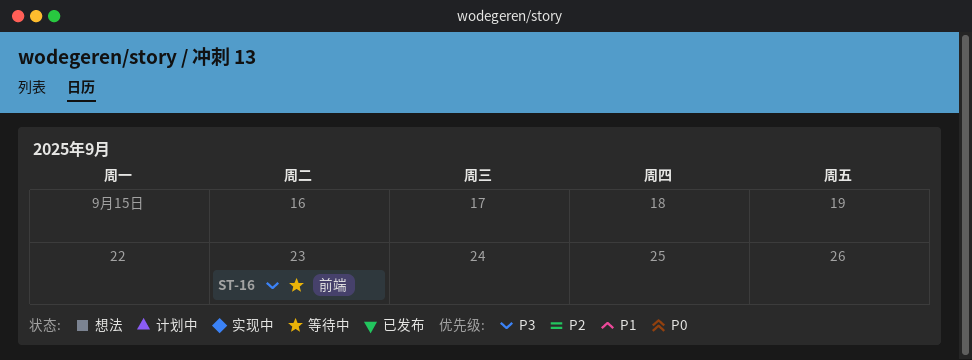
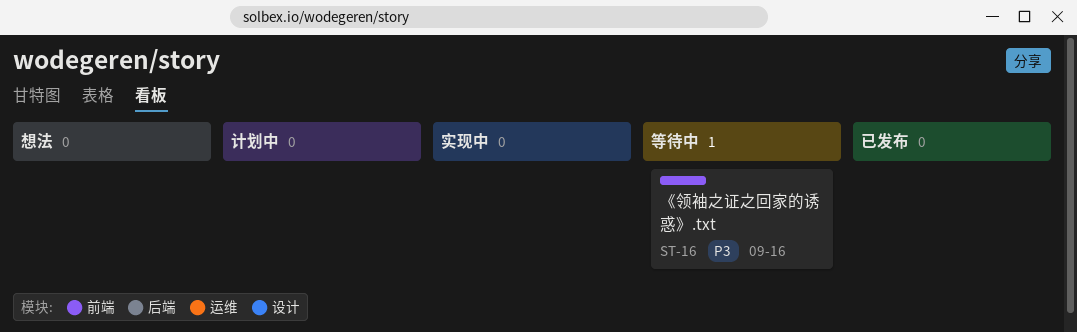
ST-16, due: Sep 23 -> Sep 16

